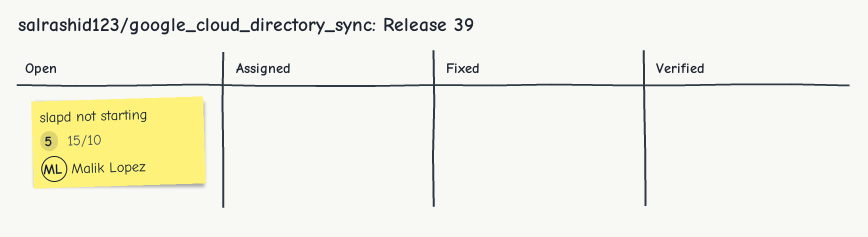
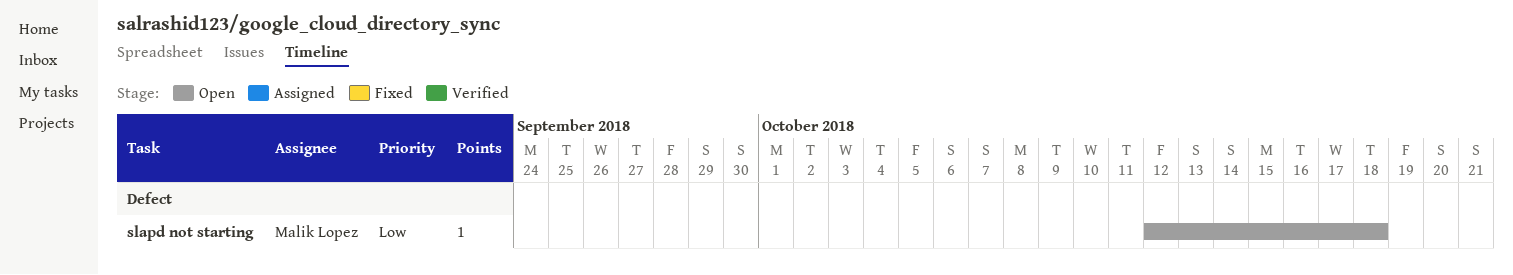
slapd not starting, estimate: 5 -> 1
slapd not starting, due: Oct 15 -> Oct 18

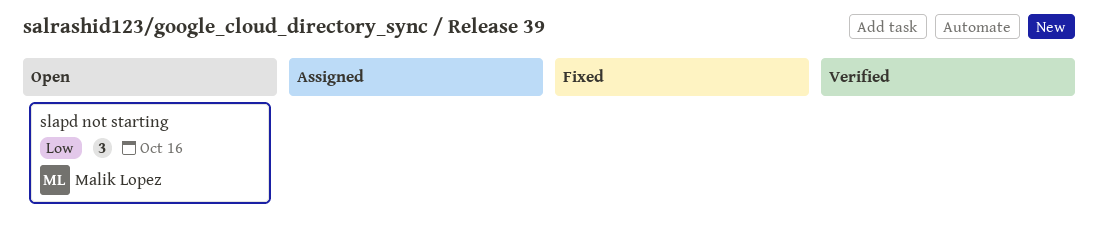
slapd not starting, estimate: 1 -> 3
slapd not starting, due: Oct 18 -> Oct 16

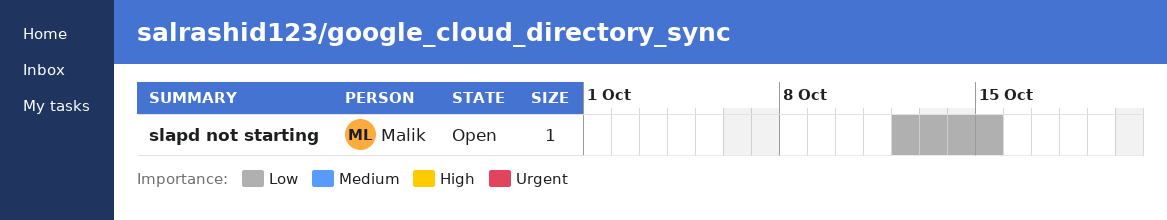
slapd not starting, estimate: 3 -> 1
slapd not starting, due: Oct 16 -> Oct 15

